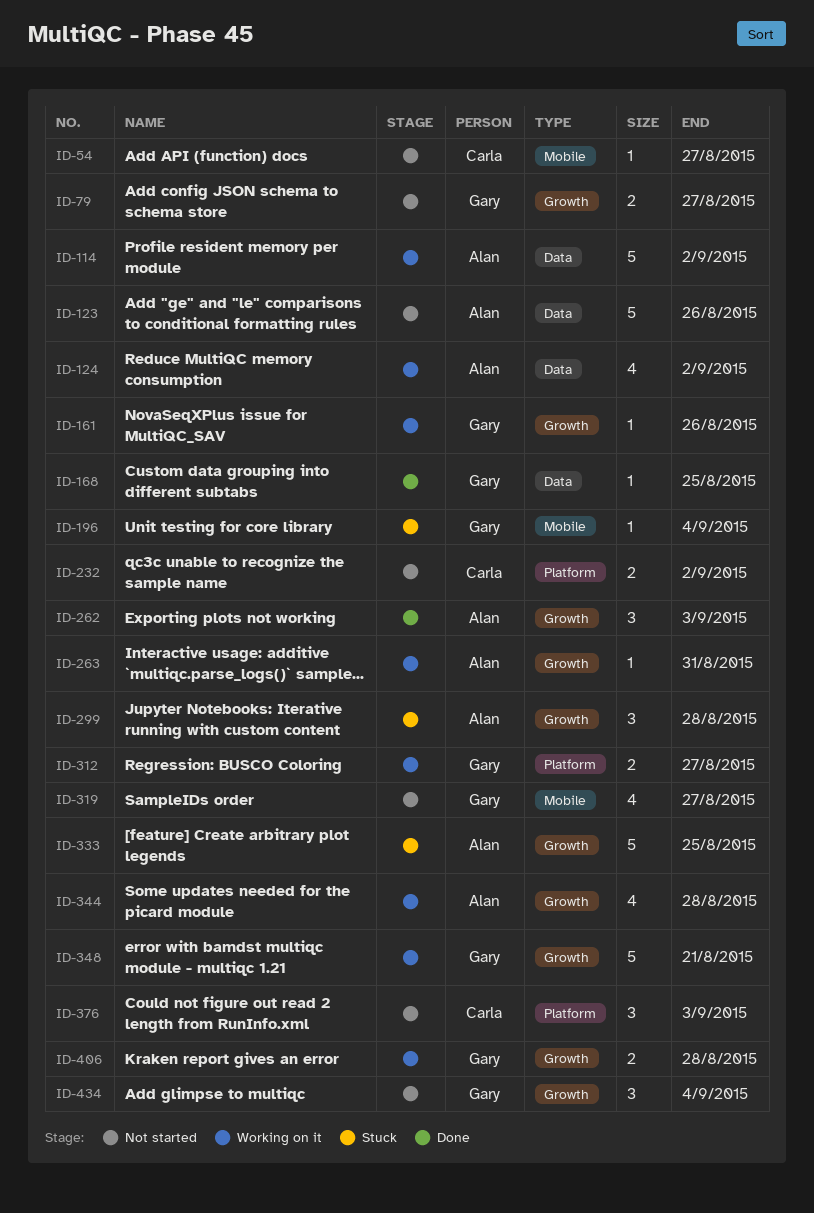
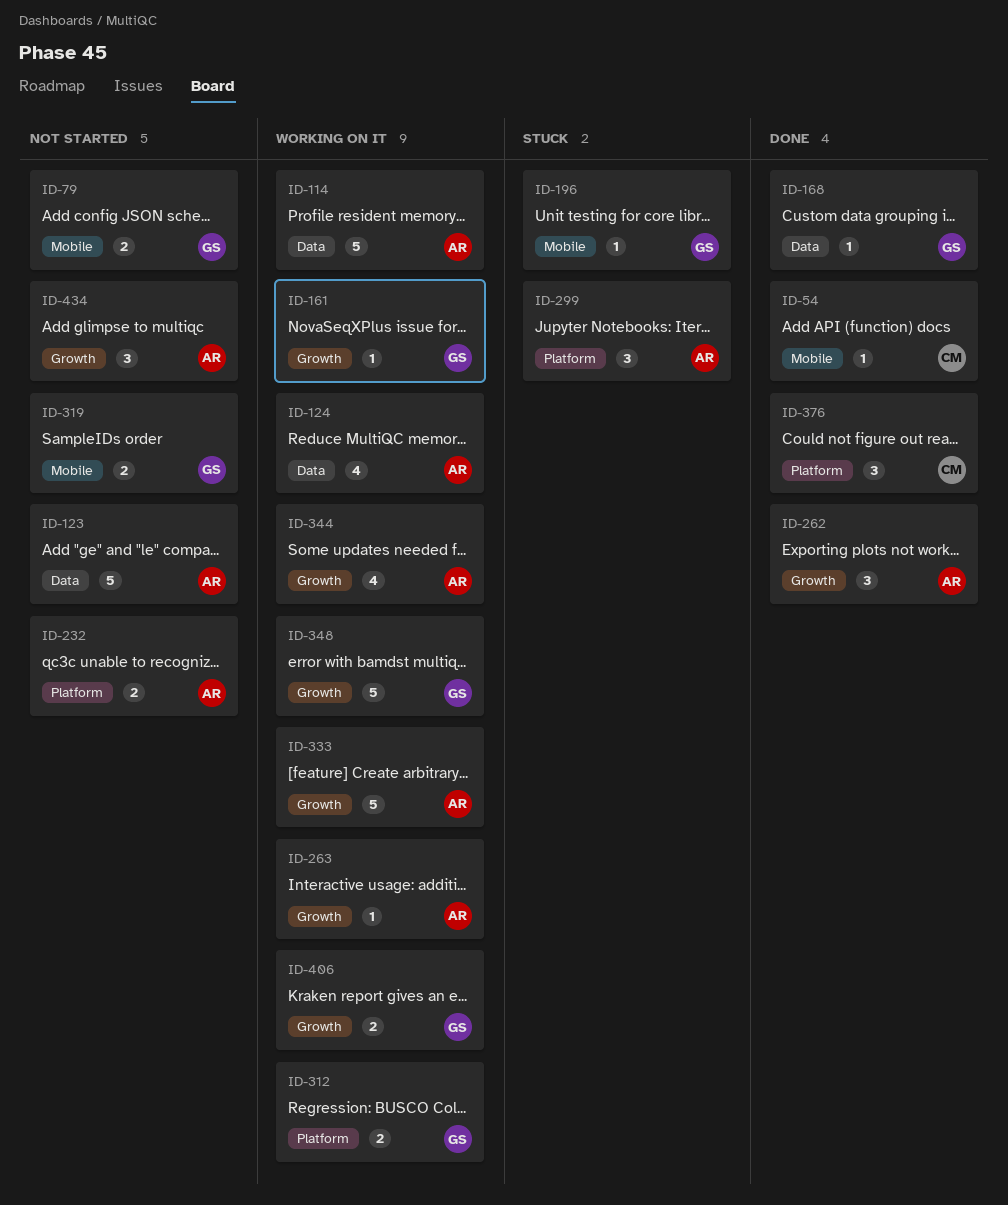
ID-54, status: Not started -> Done
ID-79, label: Growth -> Mobile
ID-232, owner: Carla -> Alan
ID-299, label: Growth -> Platform
ID-319, estimate: 4 -> 2
ID-333, status: Stuck -> Working on it
ID-376, status: Not started -> Done
ID-434, owner: Gary -> Alan

